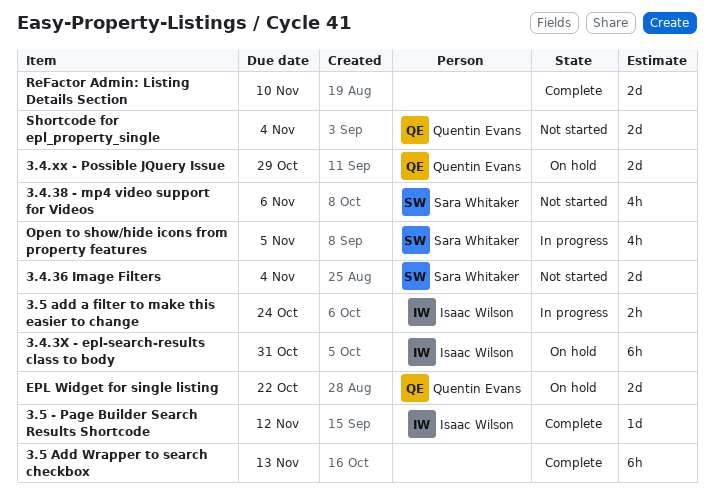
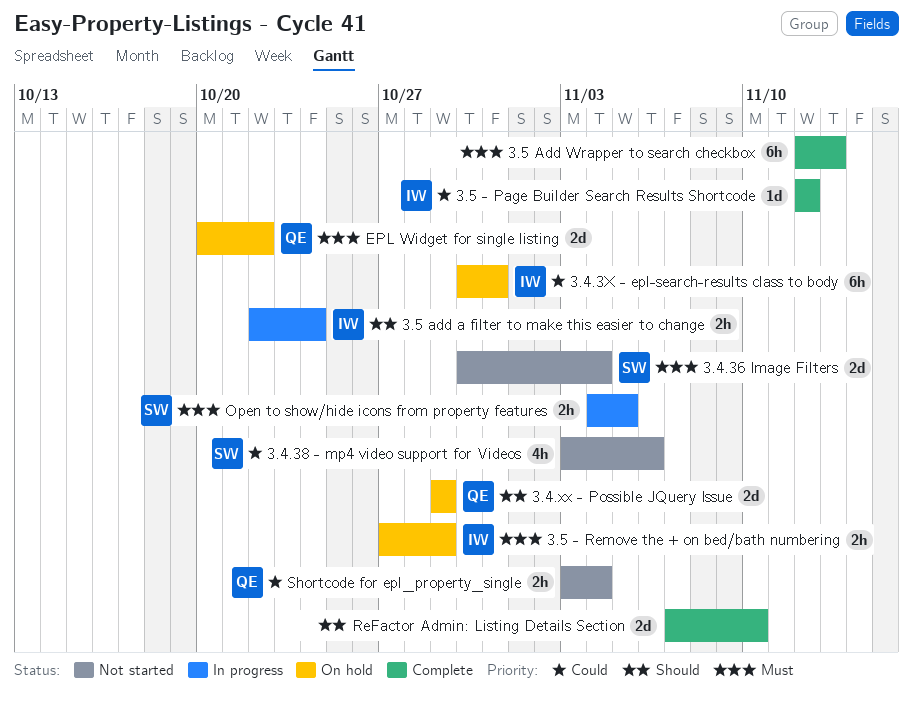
3.5 - Remove the + on bed/bath numbering: none -> present
Open to show/hide icons from property features, estimate: 4h -> 2h
Shortcode for epl_property_single, estimate: 2d -> 2h

